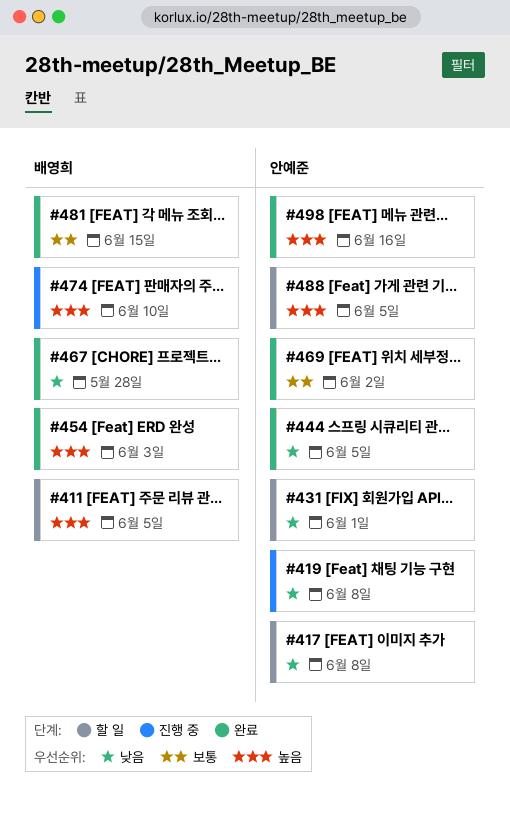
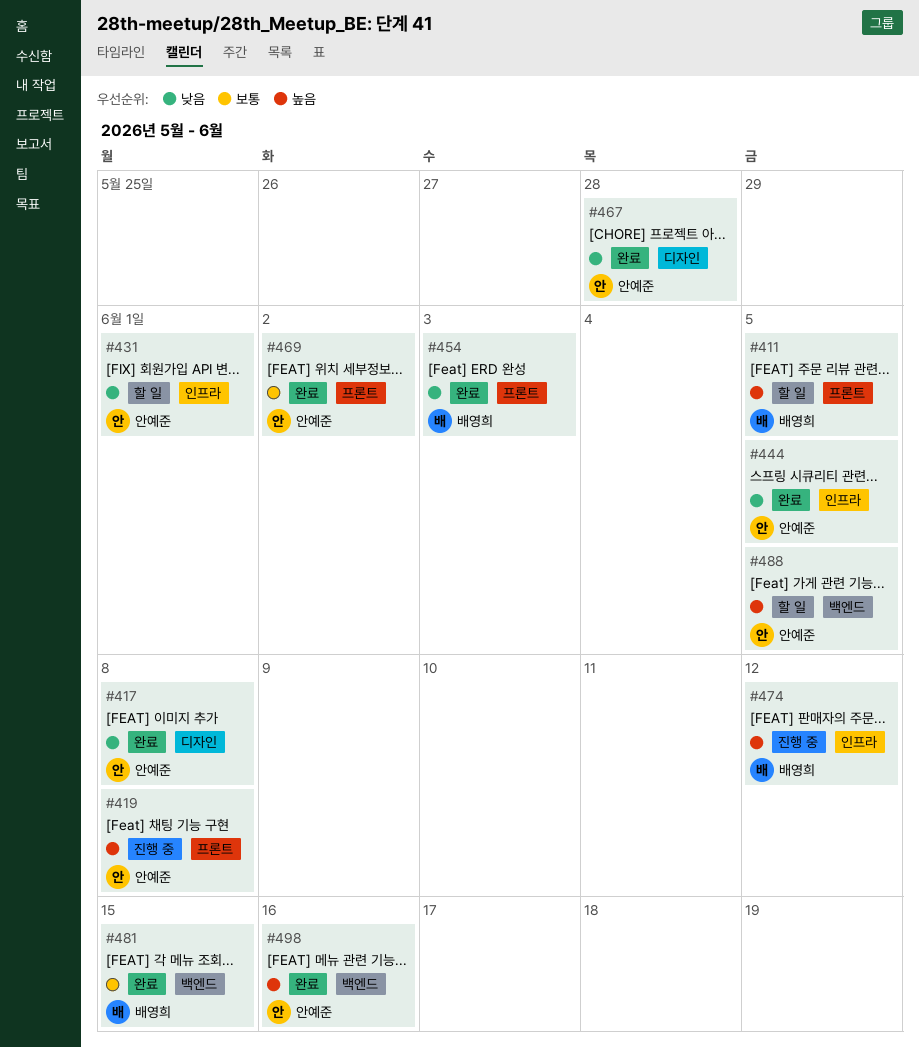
#417, status: 할 일 -> 완료
#419, priority: 낮음 -> 높음
#454, priority: 높음 -> 낮음
#467, owner: 배영희 -> 안예준
#474, due: Jun 10 -> Jun 12

